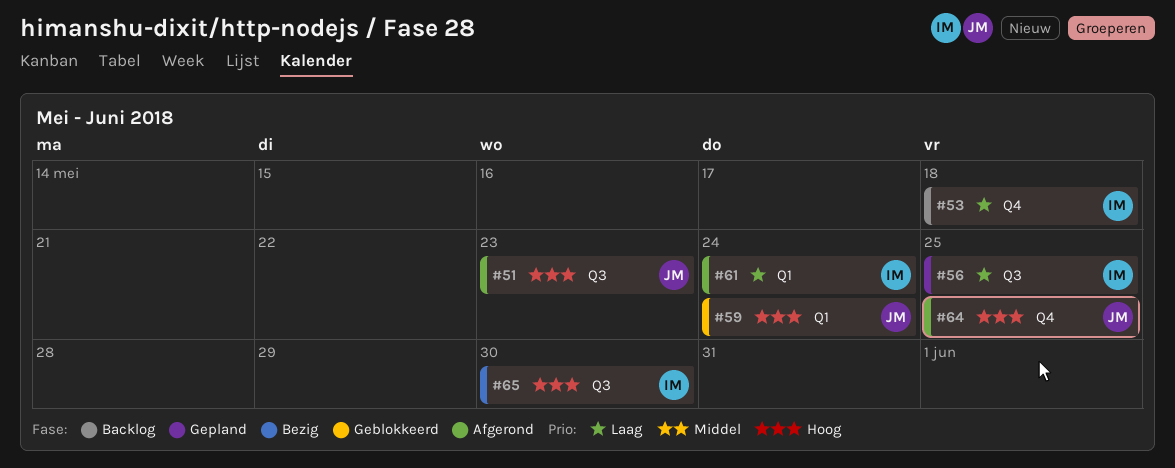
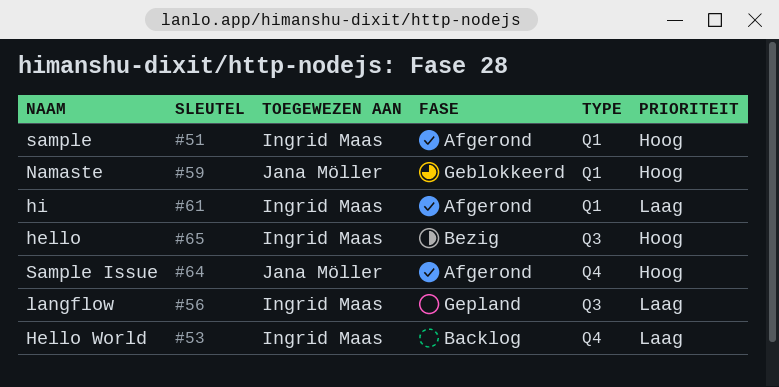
#51, owner: Jana Möller -> Ingrid Maas
#51, label: Q3 -> Q1

